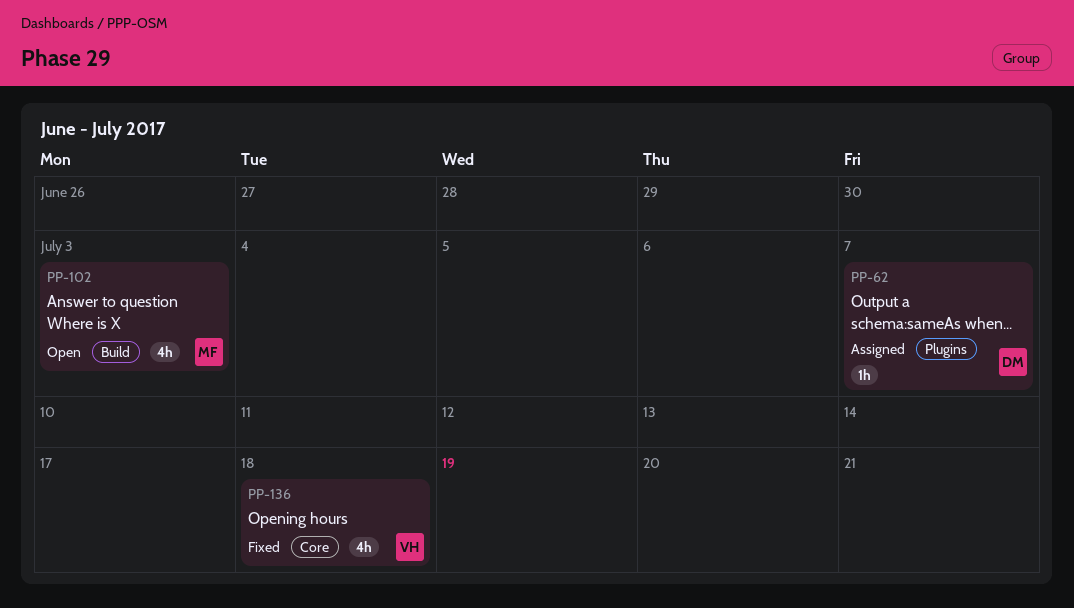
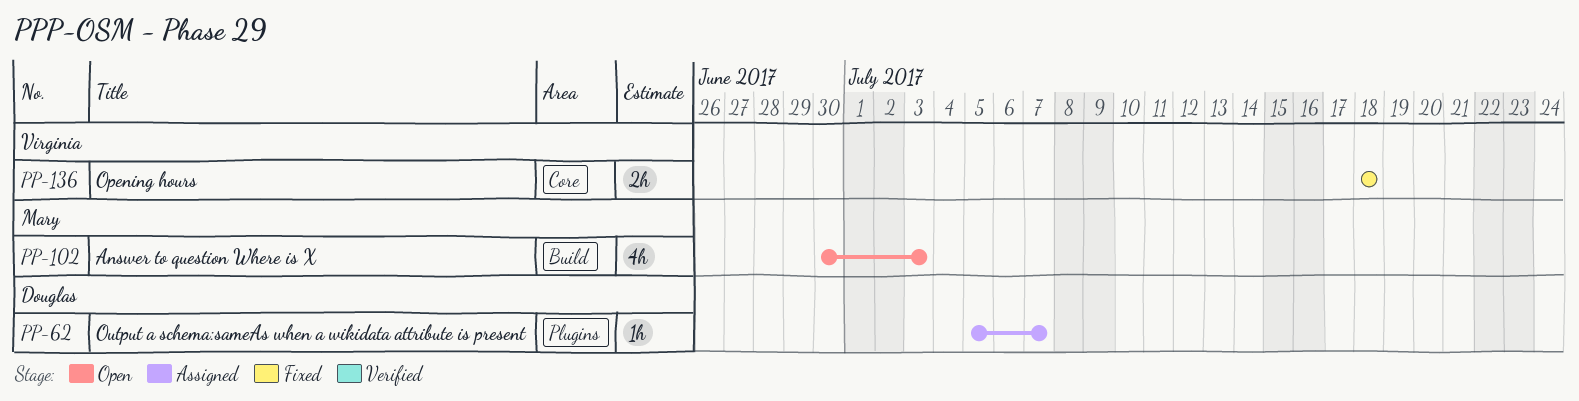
PP-136, estimate: 4h -> 2h

